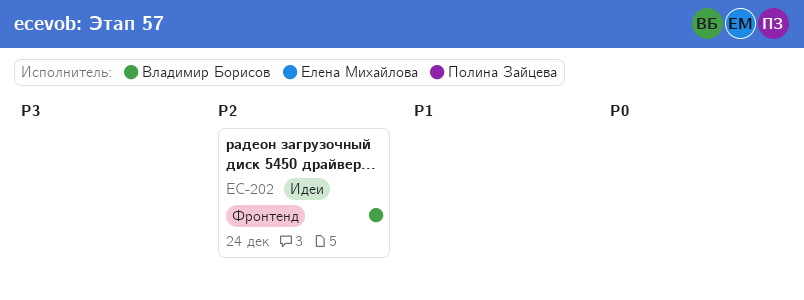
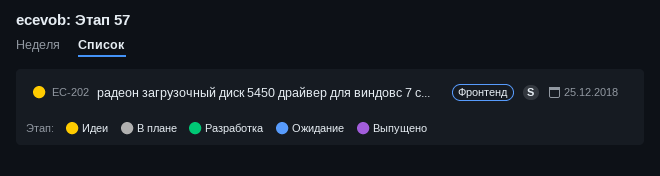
EC-202, due: Dec 24 -> Dec 25

